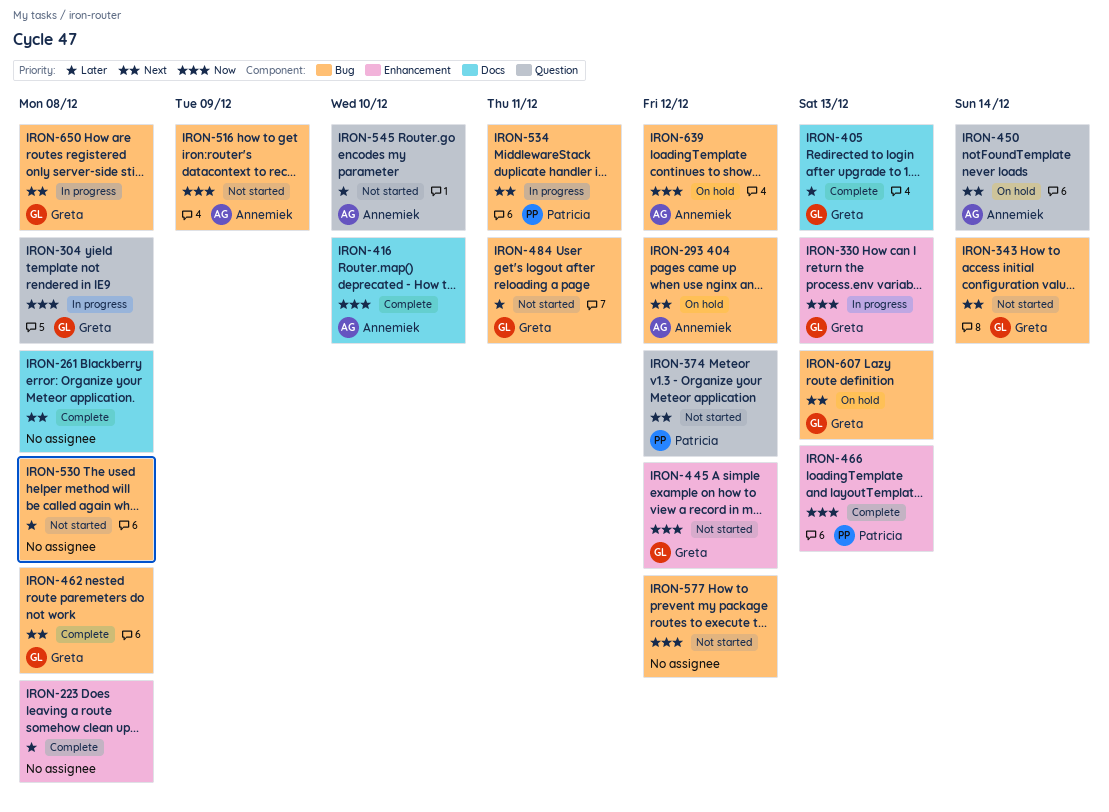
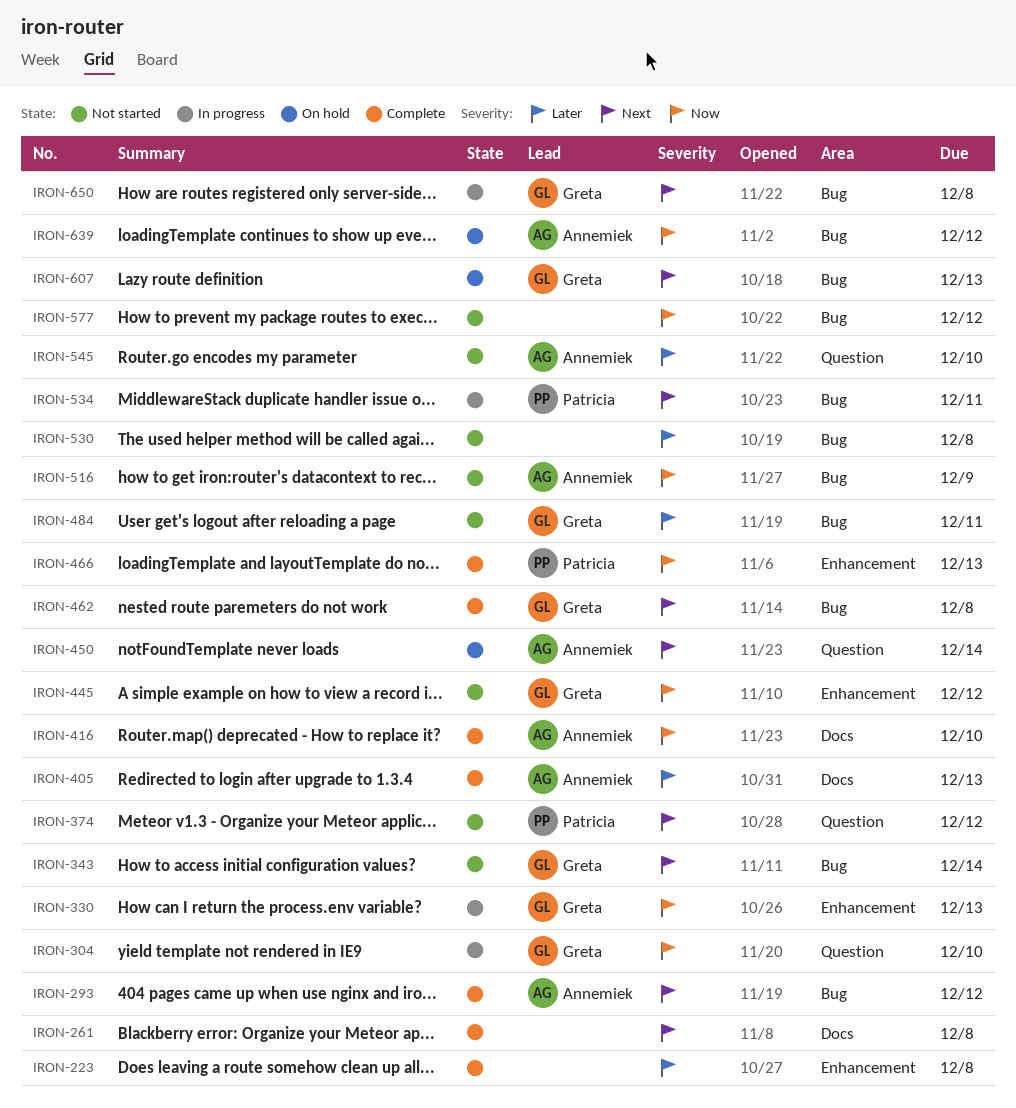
IRON-293, status: On hold -> Complete
IRON-304, due: Dec 8 -> Dec 10
IRON-405, owner: Greta -> Annemiek

